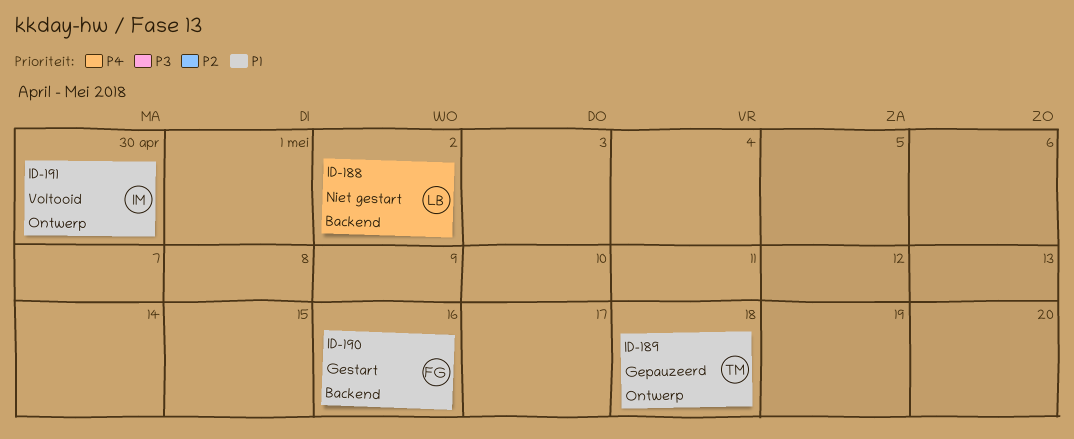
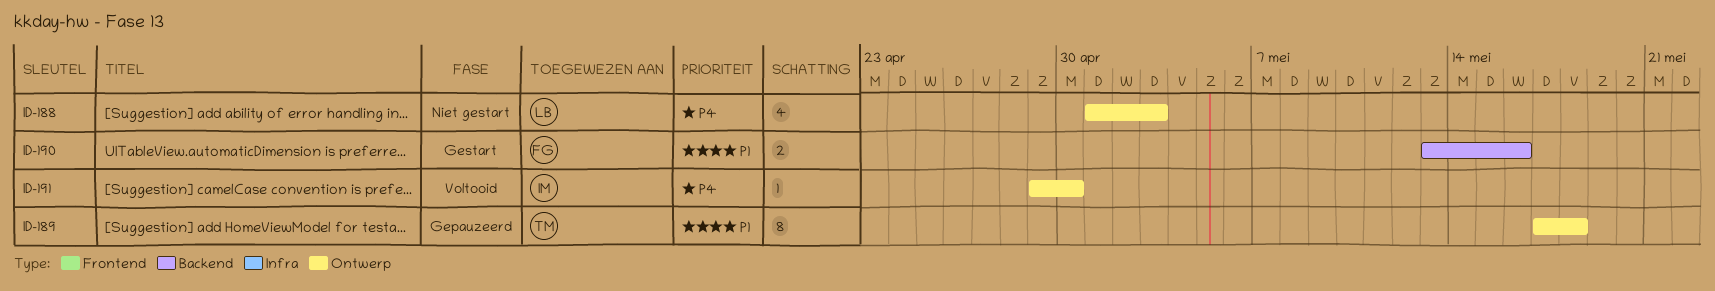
ID-188, label: Backend -> Ontwerp
ID-188, due: May 2 -> May 3
ID-191, priority: P1 -> P4

